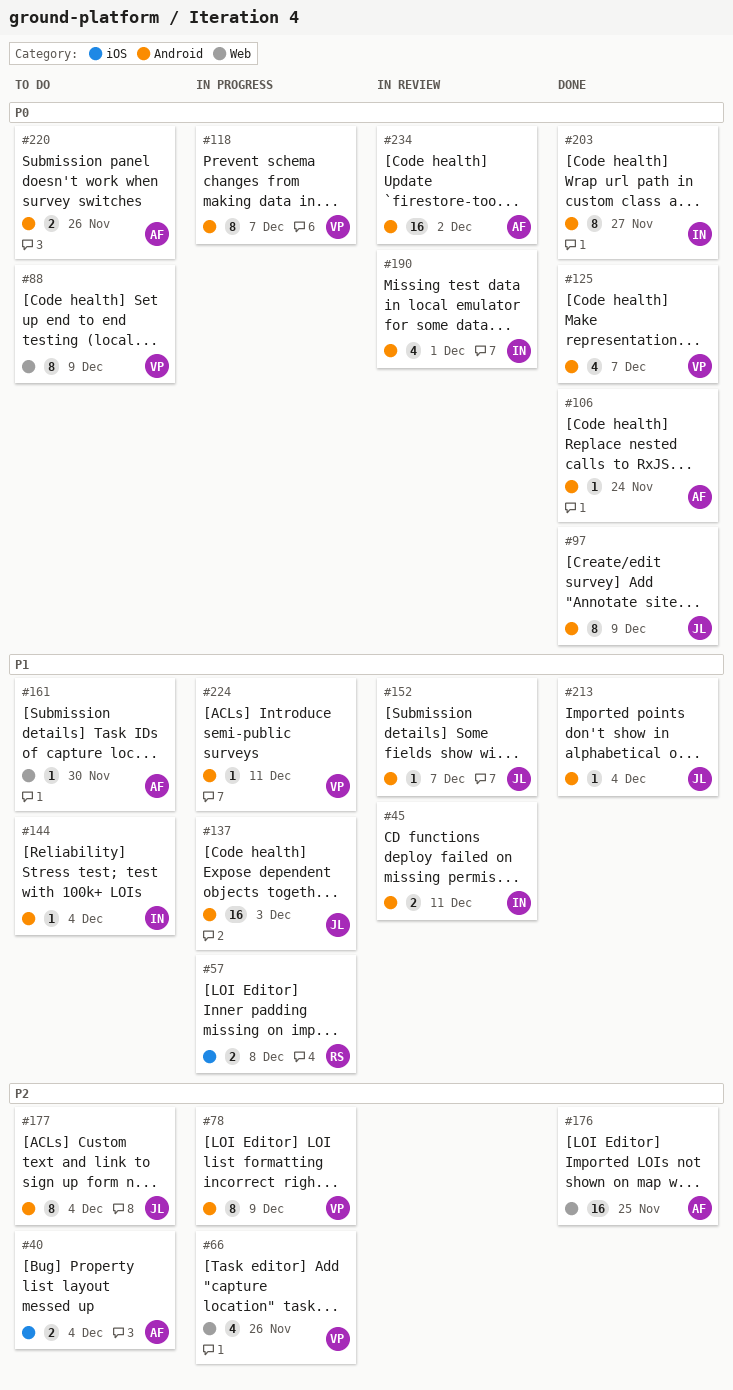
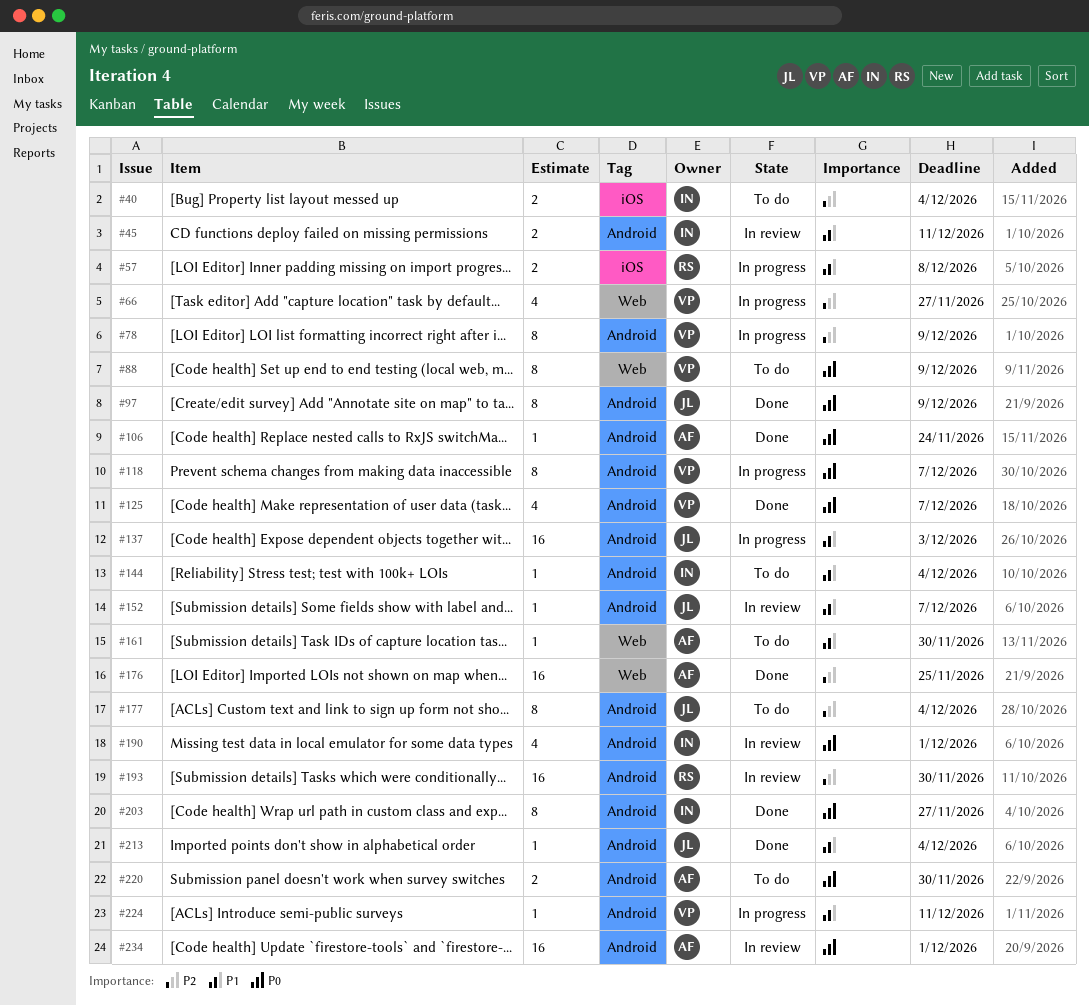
#40, owner: AF -> IN
#66, due: Nov 26 -> Nov 27
#193: none -> present
#220, due: Nov 26 -> Nov 30
#234, due: Dec 2 -> Dec 1

